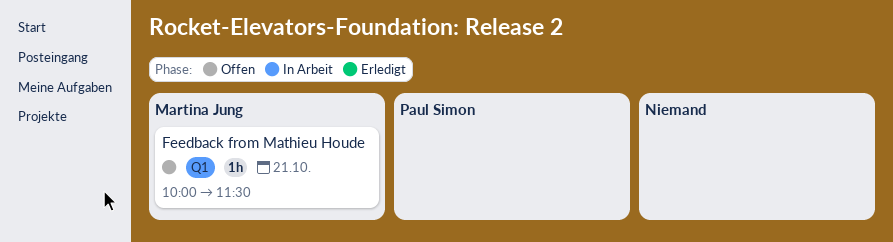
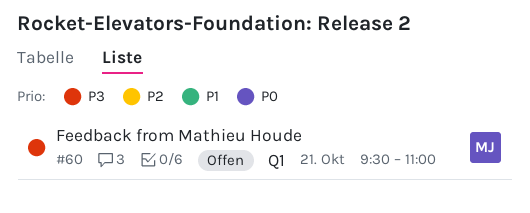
Feedback from Mathieu Houde, begins: 10:00 -> 09:30
Feedback from Mathieu Houde, ends: 11:30 -> 11:00

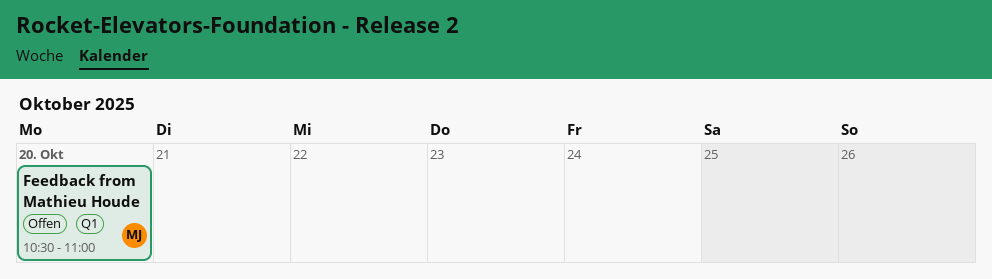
Feedback from Mathieu Houde, day: Oct 21 -> Oct 20
Feedback from Mathieu Houde, begins: 09:30 -> 10:30

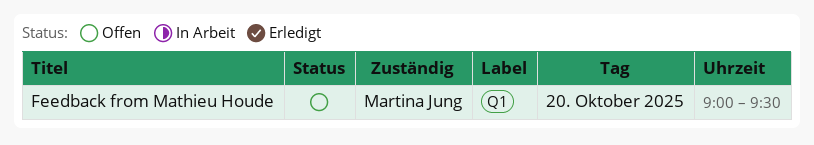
Feedback from Mathieu Houde, begins: 10:30 -> 09:00
Feedback from Mathieu Houde, ends: 11:00 -> 09:30

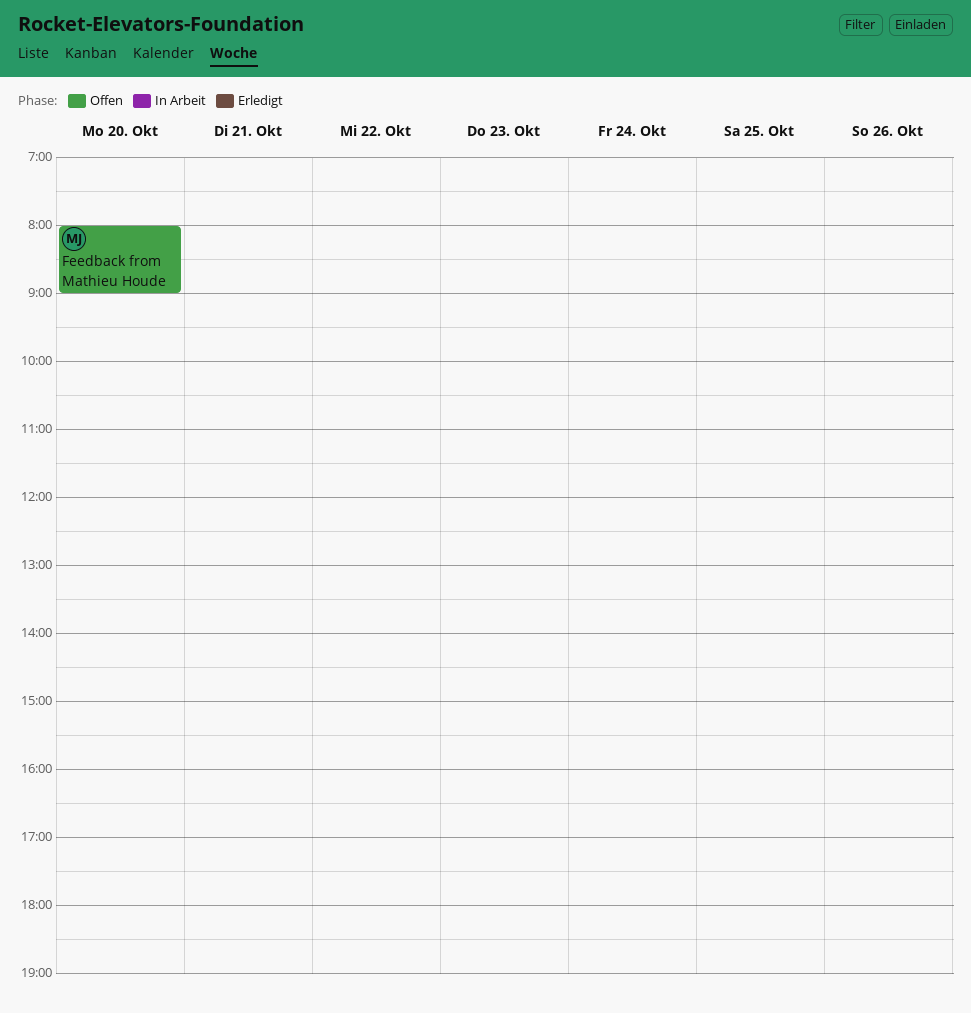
Feedback from Mathieu Houde, begins: 09:00 -> 08:00
Feedback from Mathieu Houde, ends: 09:30 -> 09:00

